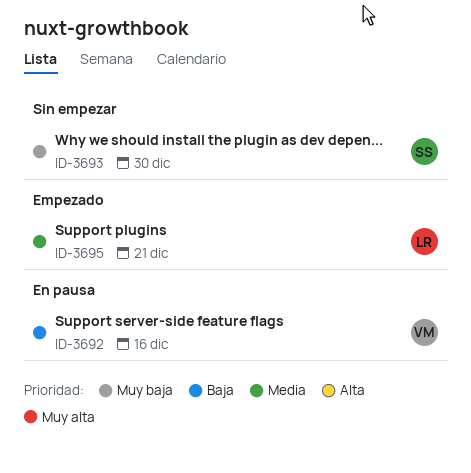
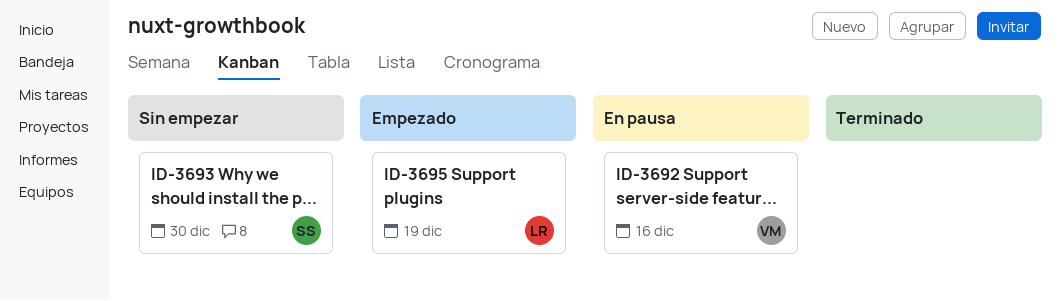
ID-3695, due: Dec 21 -> Dec 19

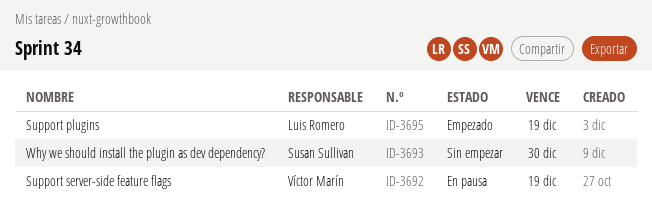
ID-3692, due: Dec 16 -> Dec 19

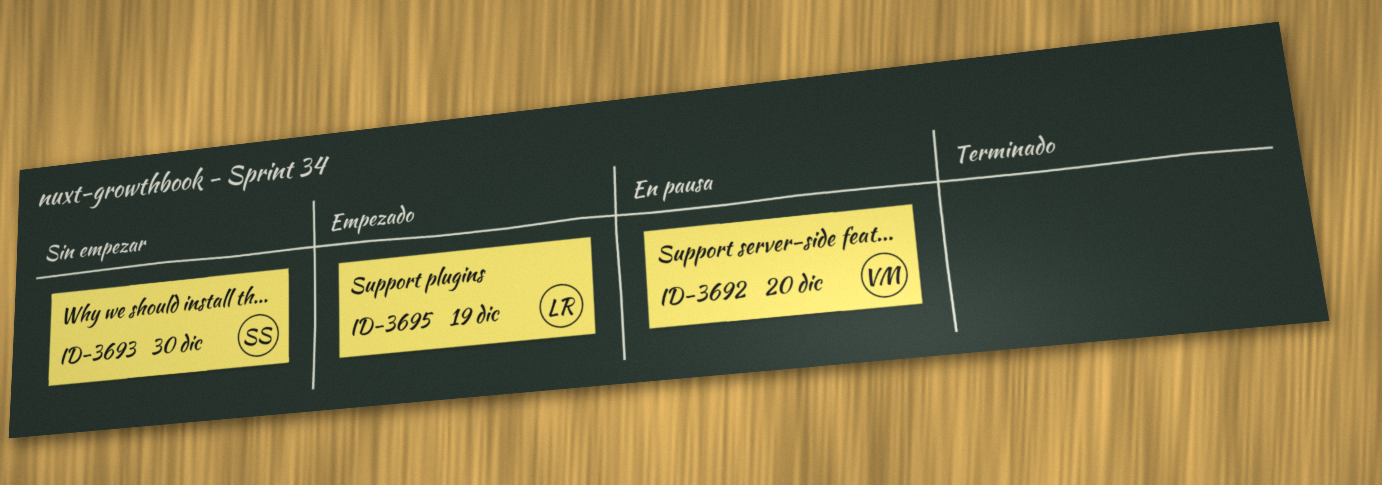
ID-3692, due: Dec 19 -> Dec 20

